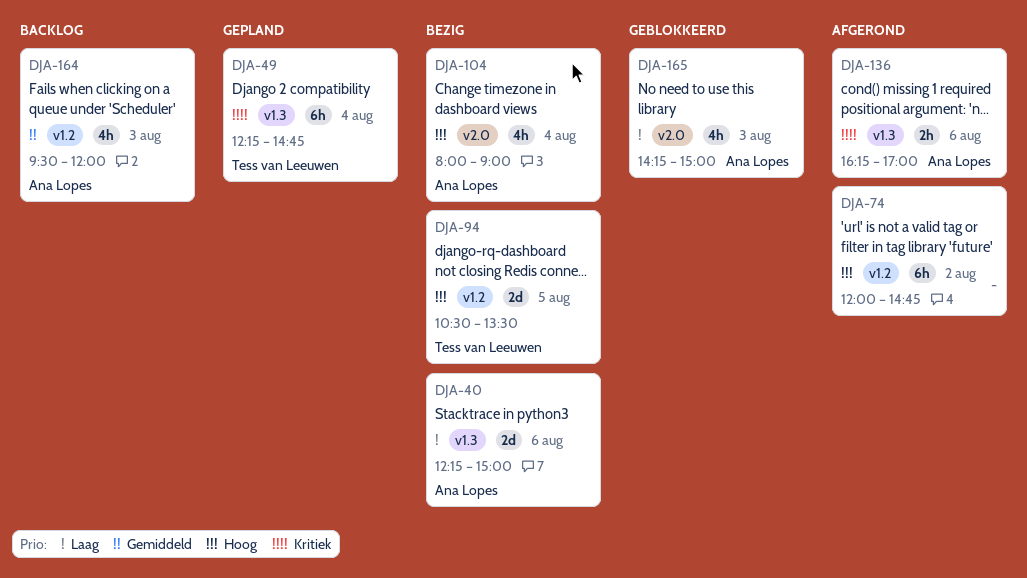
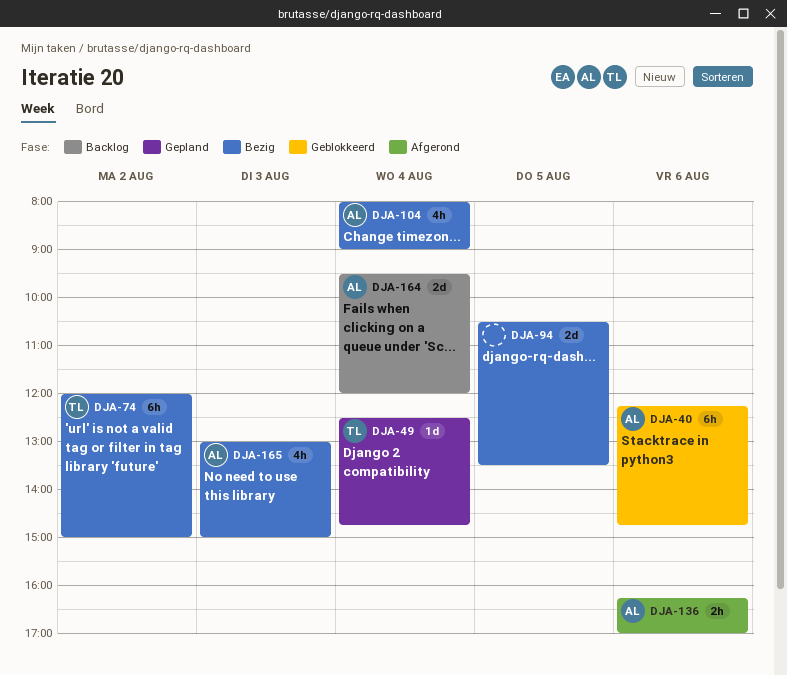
DJA-40, status: Bezig -> Geblokkeerd
DJA-40, estimate: 2d -> 6h
DJA-40, ends: 15:00 -> 14:45
DJA-49, estimate: 6h -> 1d
DJA-49, begins: 12:15 -> 12:30
DJA-74, status: Afgerond -> Bezig
DJA-74, owner: none -> Tess van Leeuwen
DJA-74, ends: 14:45 -> 15:00
DJA-94, owner: Tess van Leeuwen -> none
DJA-164, estimate: 4h -> 2d
DJA-164, day: Aug 3 -> Aug 4
DJA-165, status: Geblokkeerd -> Bezig
DJA-165, begins: 14:15 -> 13:00

